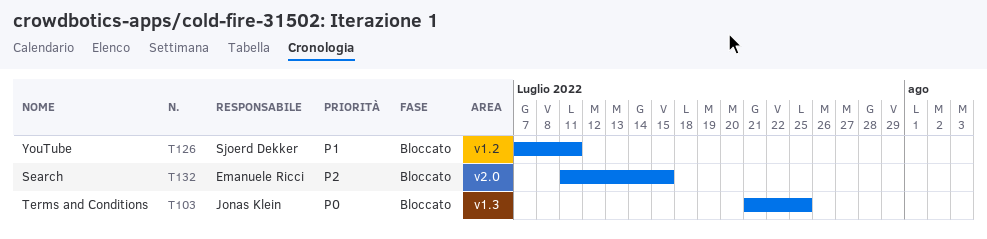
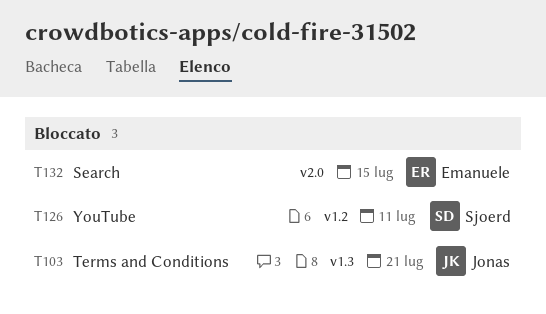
T103, due: Jul 25 -> Jul 21

